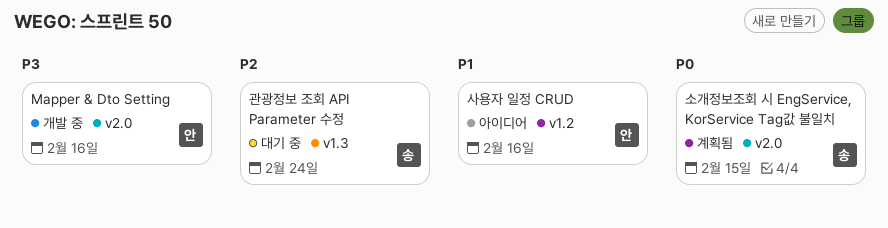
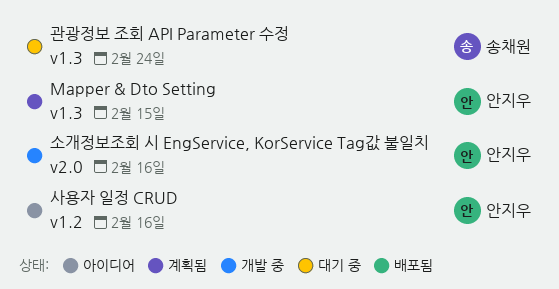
Mapper & Dto Setting, status: 개발 중 -> 계획됨
Mapper & Dto Setting, label: v2.0 -> v1.3
Mapper & Dto Setting, due: Feb 16 -> Feb 15
소개정보조회 시 EngService, KorService Tag값 불일치, status: 계획됨 -> 개발 중
소개정보조회 시 EngService, KorService Tag값 불일치, owner: 송채원 -> 안지우
소개정보조회 시 EngService, KorService Tag값 불일치, due: Feb 15 -> Feb 16

